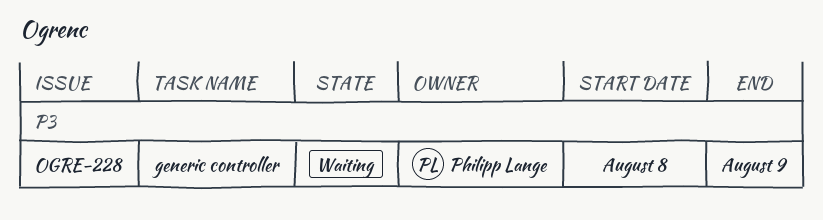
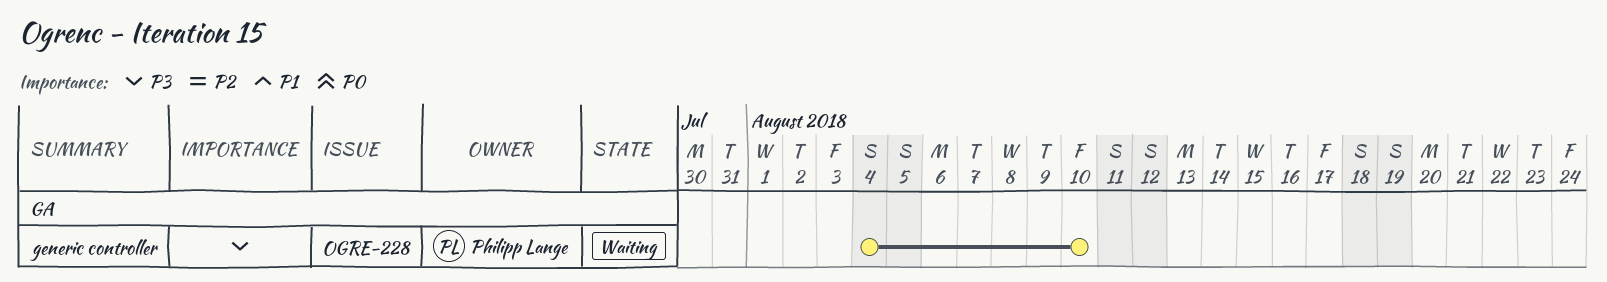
OGRE-228, start: Aug 8 -> Aug 4
OGRE-228, due: Aug 9 -> Aug 10

